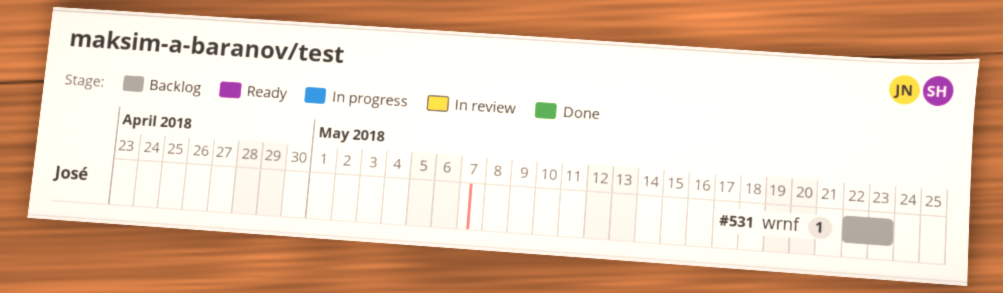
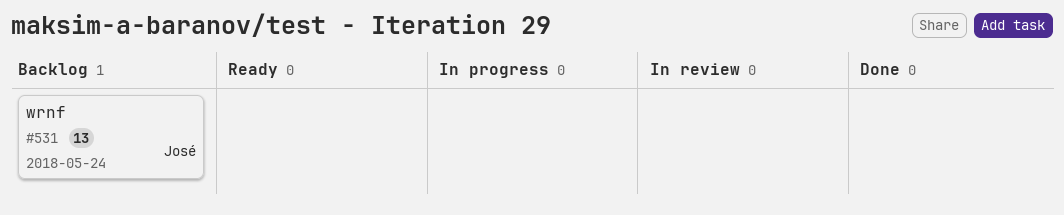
#531, estimate: 1 -> 13
#531, due: May 23 -> May 24

